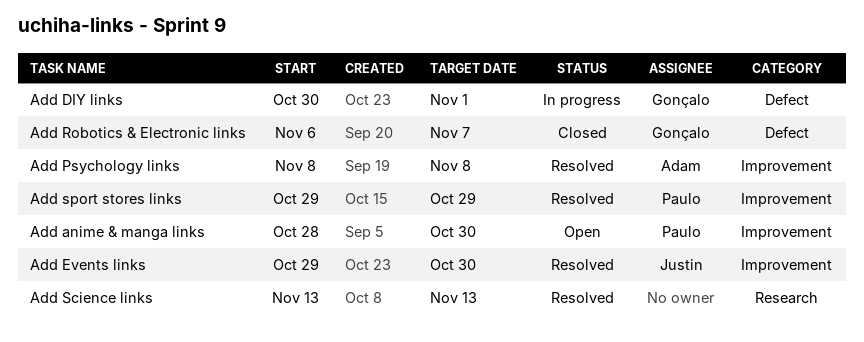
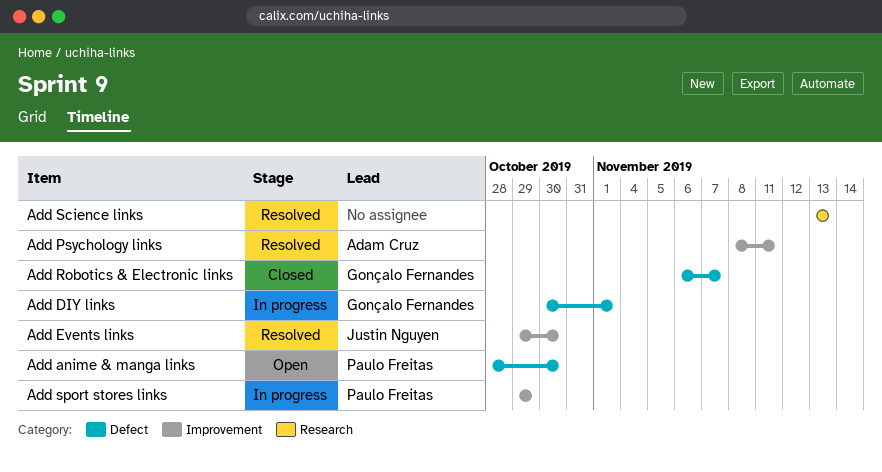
Add anime & manga links, label: Improvement -> Defect
Add Psychology links, due: Nov 8 -> Nov 11
Add sport stores links, status: Resolved -> In progress

